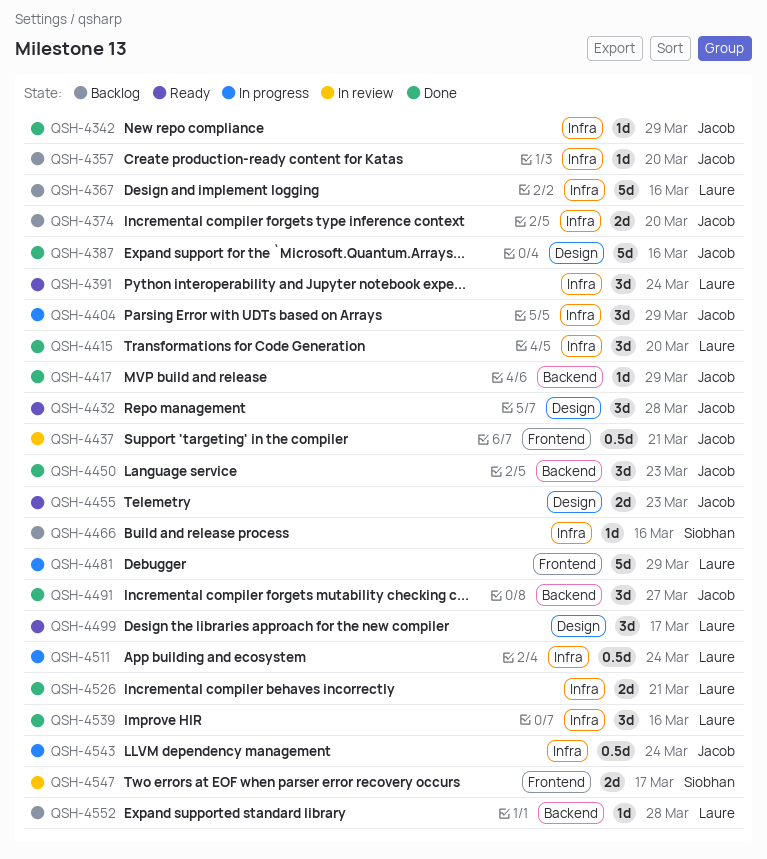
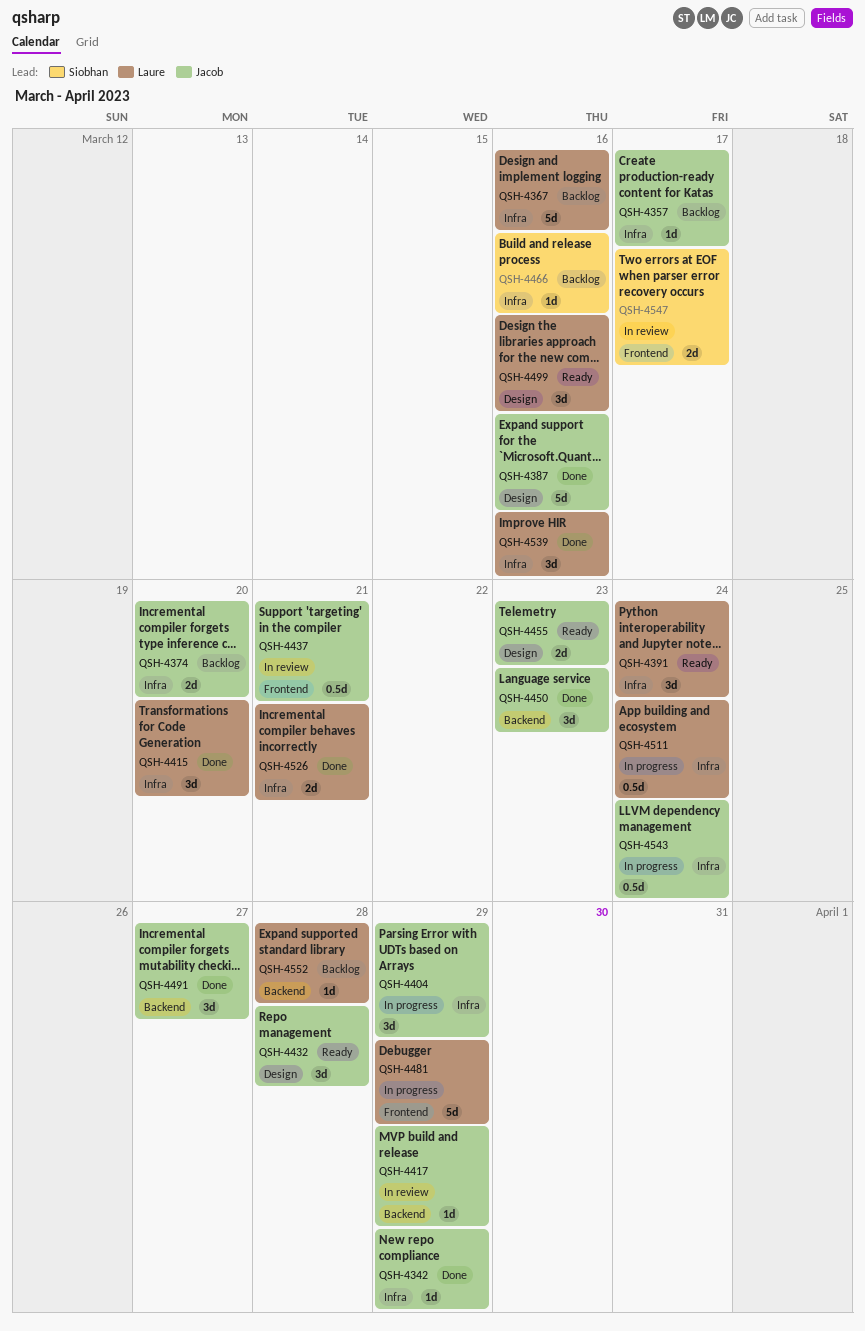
QSH-4357, due: Mar 20 -> Mar 17
QSH-4417, status: Done -> In review
QSH-4499, due: Mar 17 -> Mar 16

